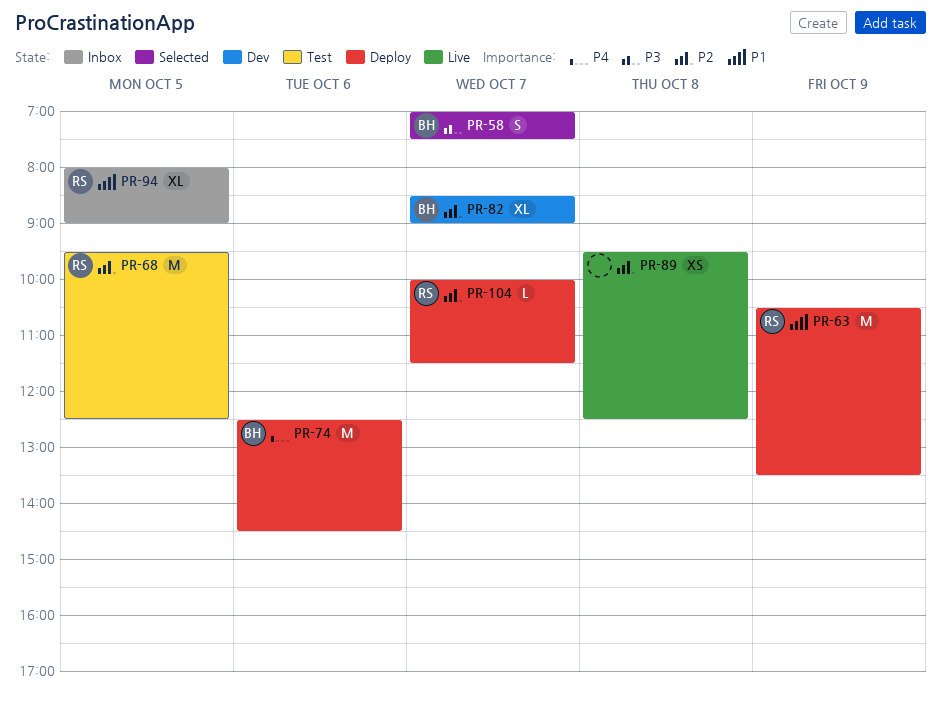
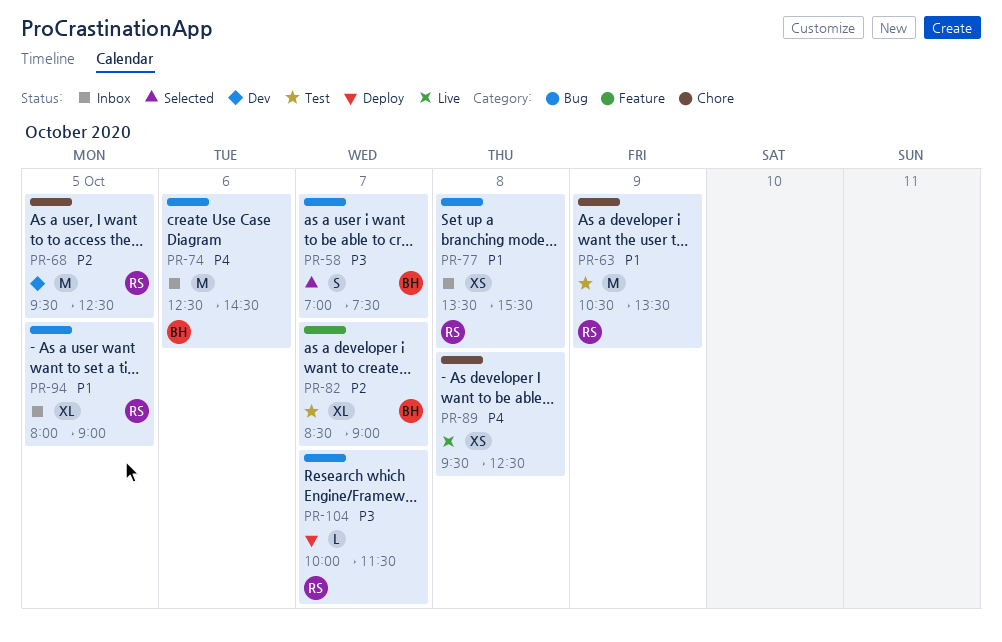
PR-63, status: Deploy -> Test
PR-68, status: Test -> Dev
PR-74, status: Deploy -> Inbox
PR-77: none -> present
PR-82, status: Dev -> Test
PR-89, priority: P2 -> P4
PR-104, priority: P2 -> P3

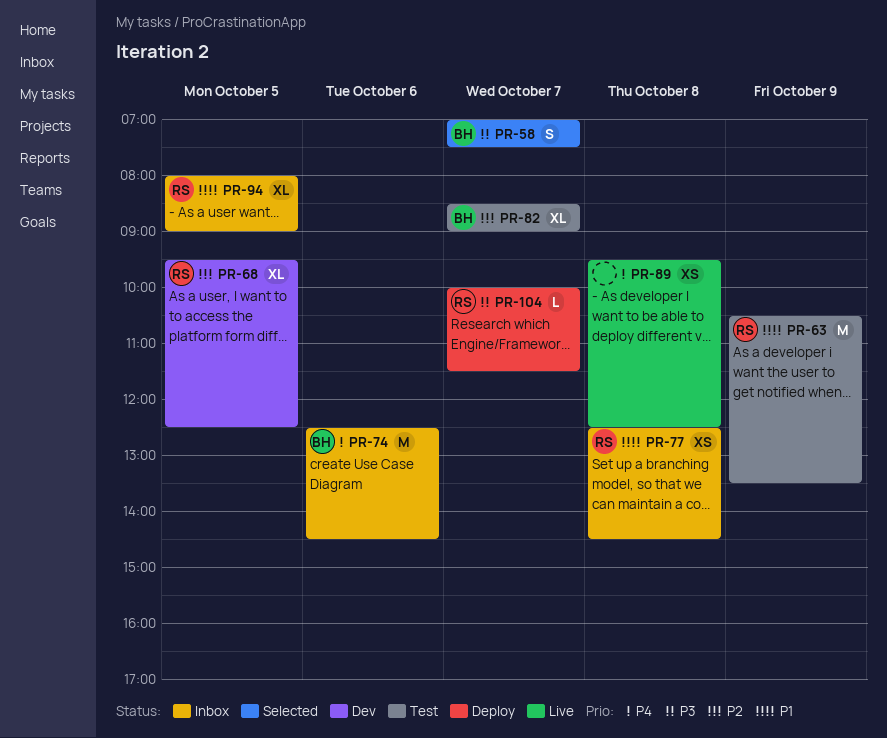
PR-68, estimate: M -> XL
PR-77, begins: 13:30 -> 12:30
PR-77, ends: 15:30 -> 14:30

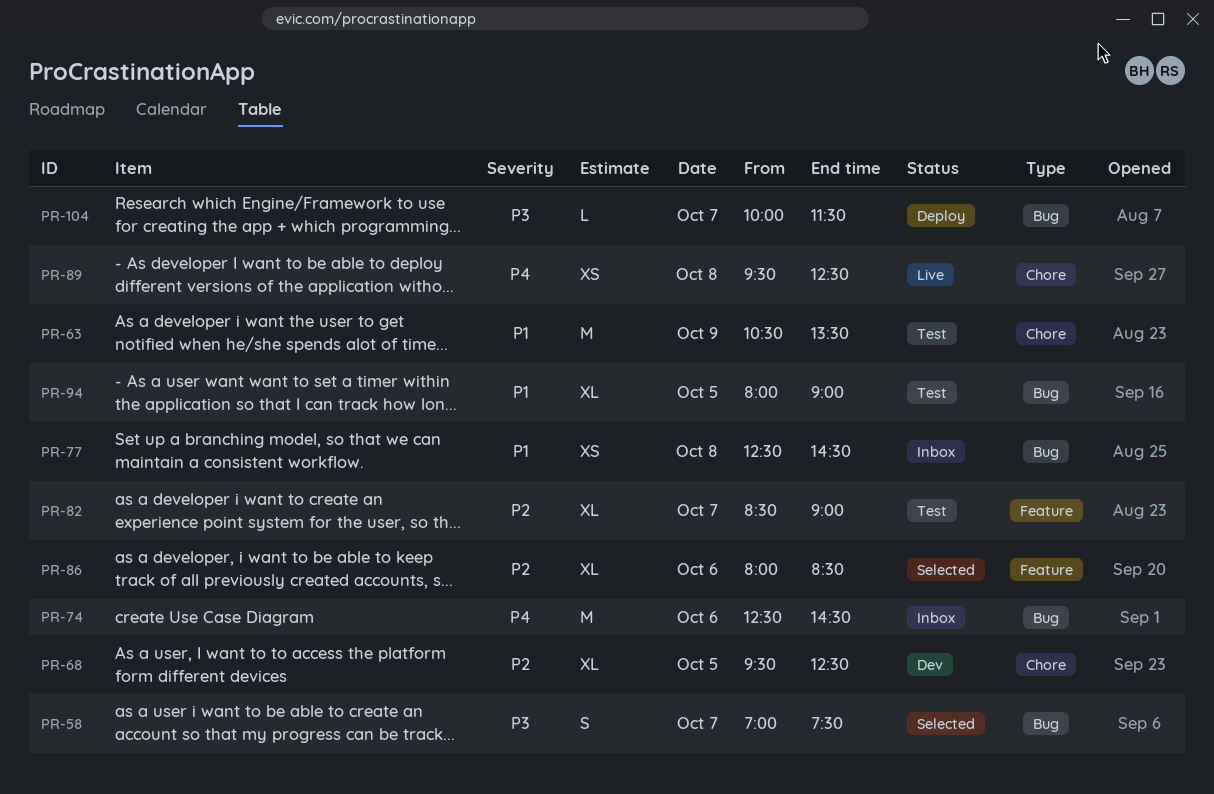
PR-86: none -> present
PR-94, status: Inbox -> Test

